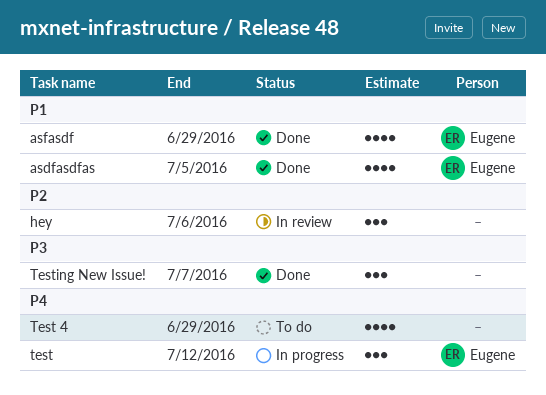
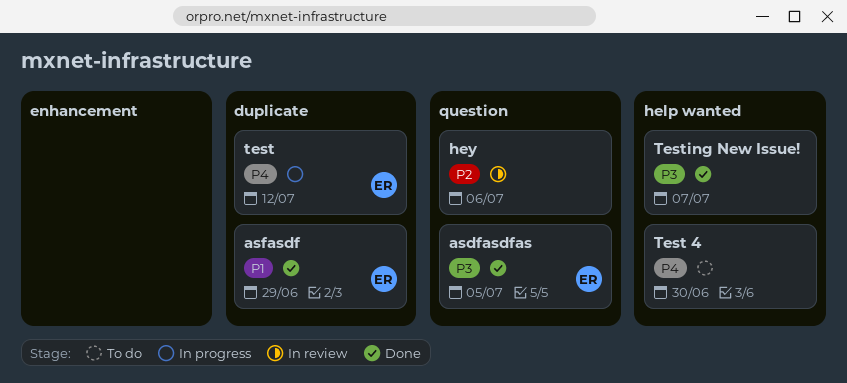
asdfasdfas, priority: P1 -> P3
Test 4, due: Jun 29 -> Jun 30

